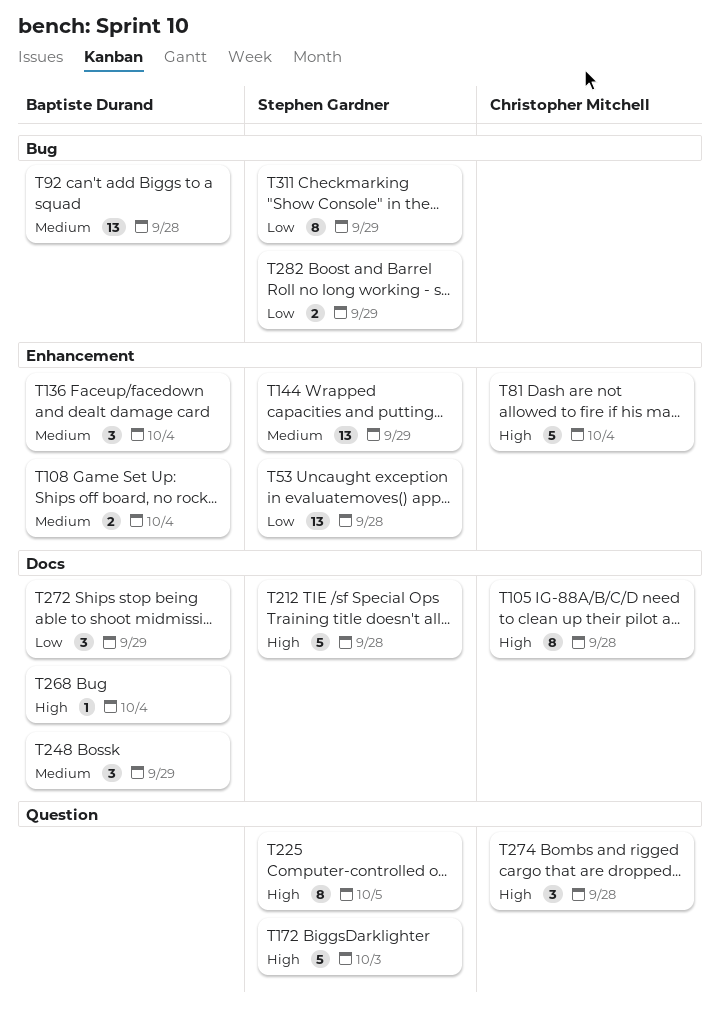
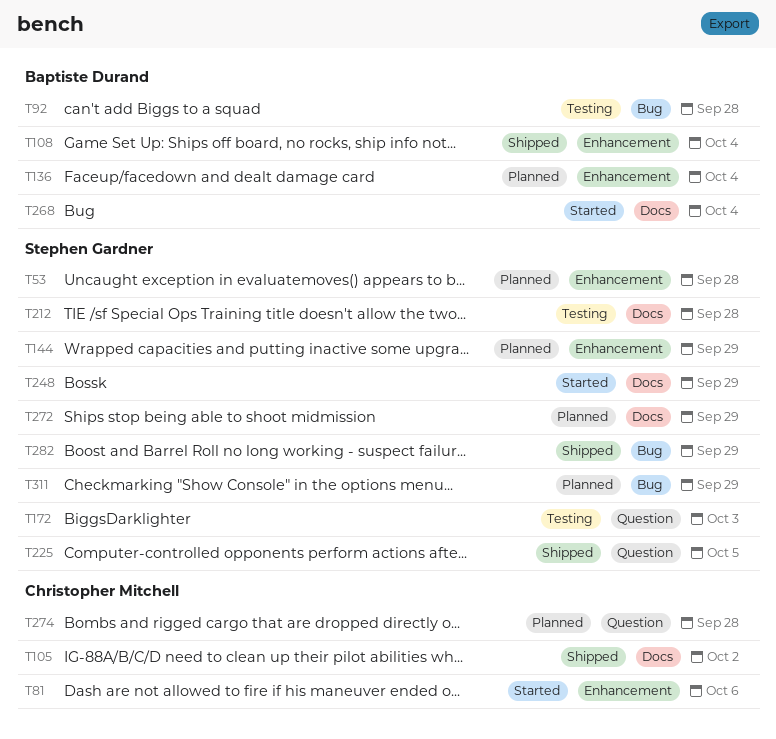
T81, due: Oct 4 -> Oct 6
T105, due: Sep 28 -> Oct 2
T248, owner: Baptiste Durand -> Stephen Gardner
T272, owner: Baptiste Durand -> Stephen Gardner

